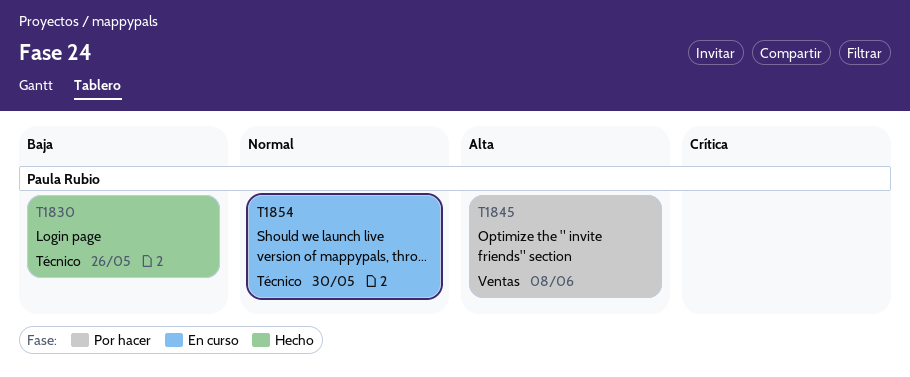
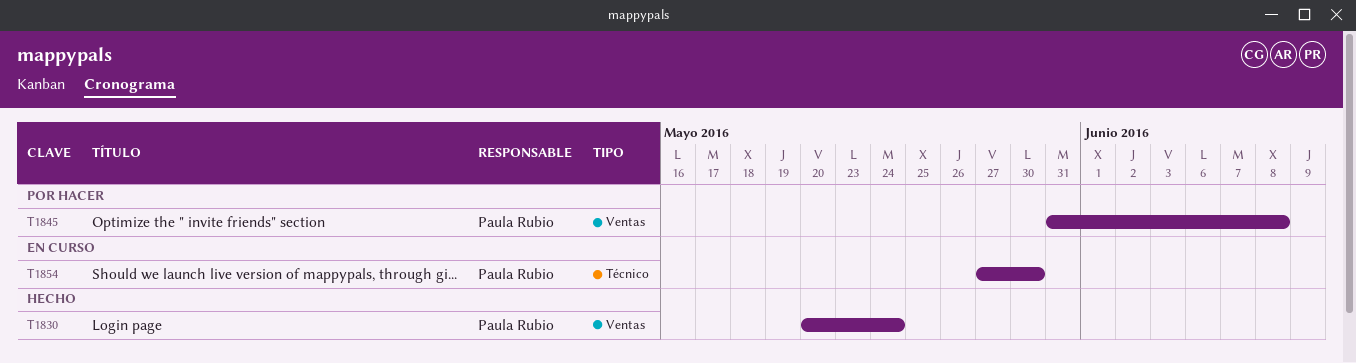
T1830, label: Técnico -> Ventas
T1830, due: May 26 -> May 24

